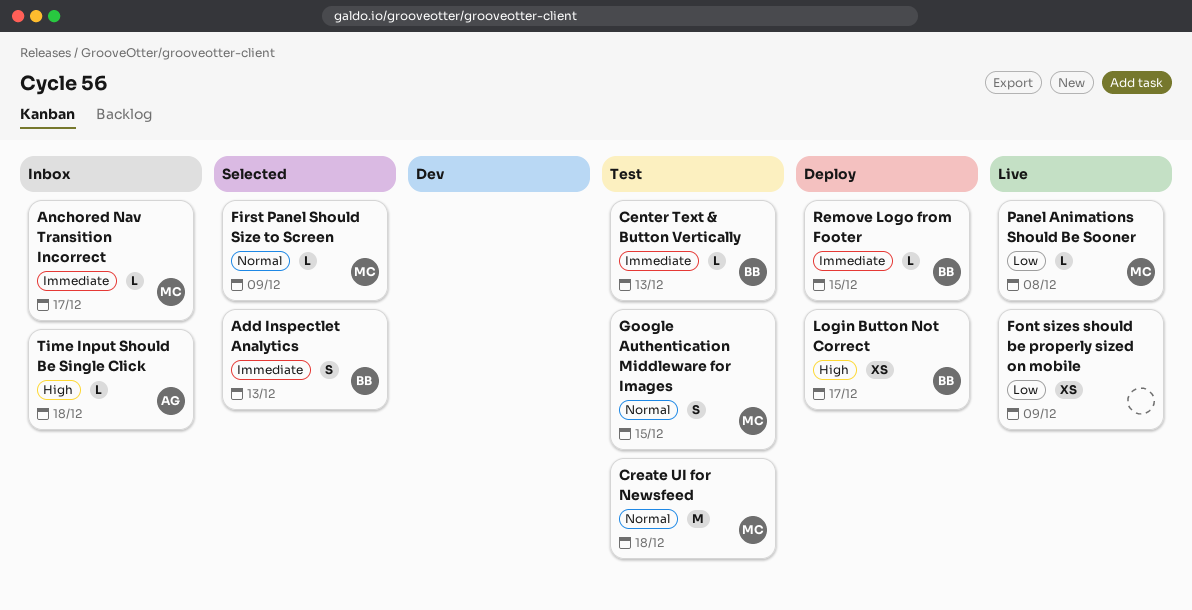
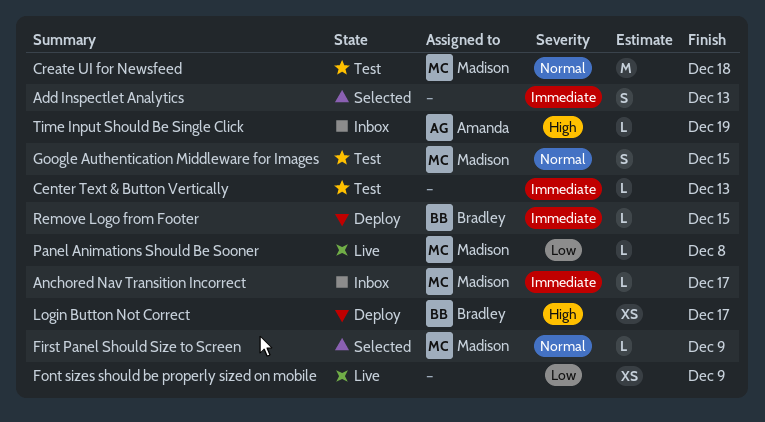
Add Inspectlet Analytics, owner: Bradley -> none
Center Text & Button Vertically, owner: Bradley -> none
Time Input Should Be Single Click, due: Dec 18 -> Dec 19

